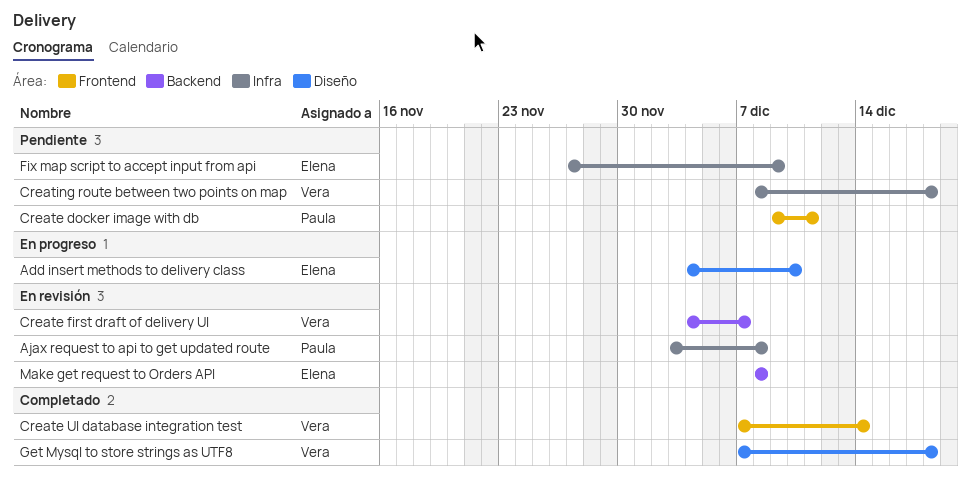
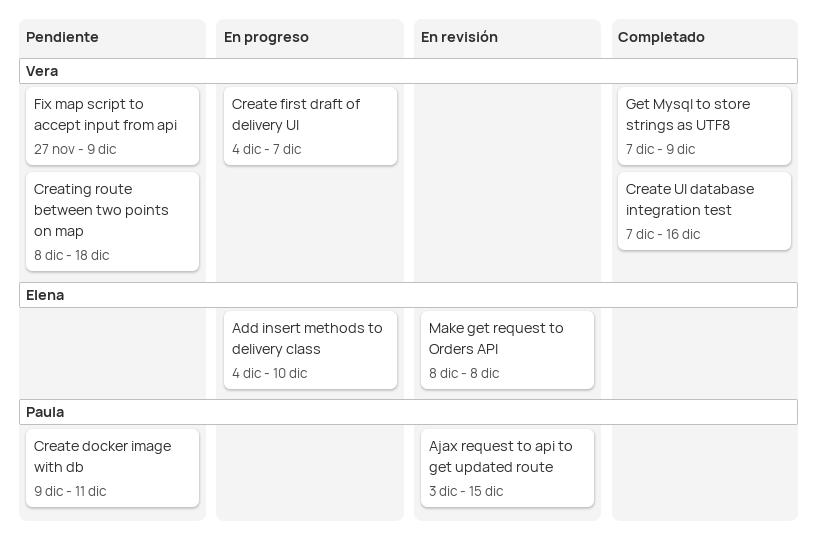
Ajax request to api to get updated route, due: Dec 8 -> Dec 15
Create first draft of delivery UI, status: En revisión -> En progreso
Create UI database integration test, due: Dec 14 -> Dec 16
Fix map script to accept input from api, owner: Elena -> Vera
Get Mysql to store strings as UTF8, due: Dec 18 -> Dec 9

